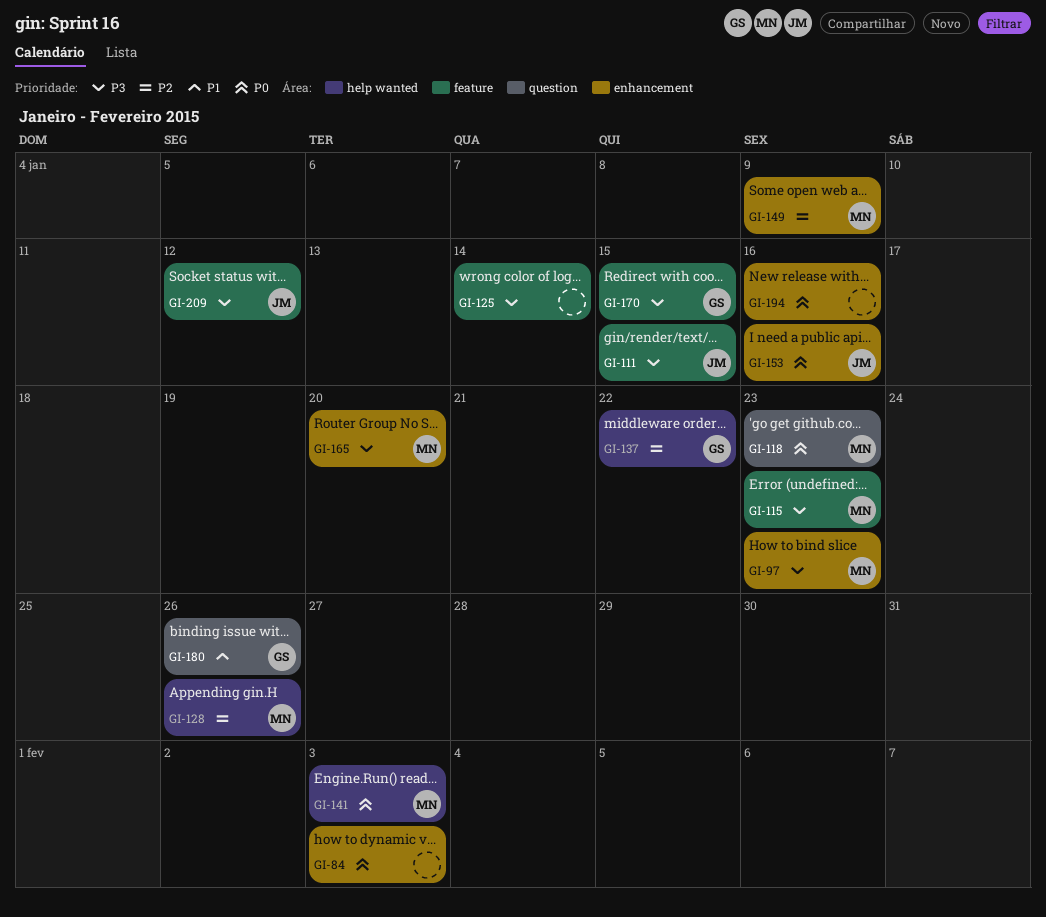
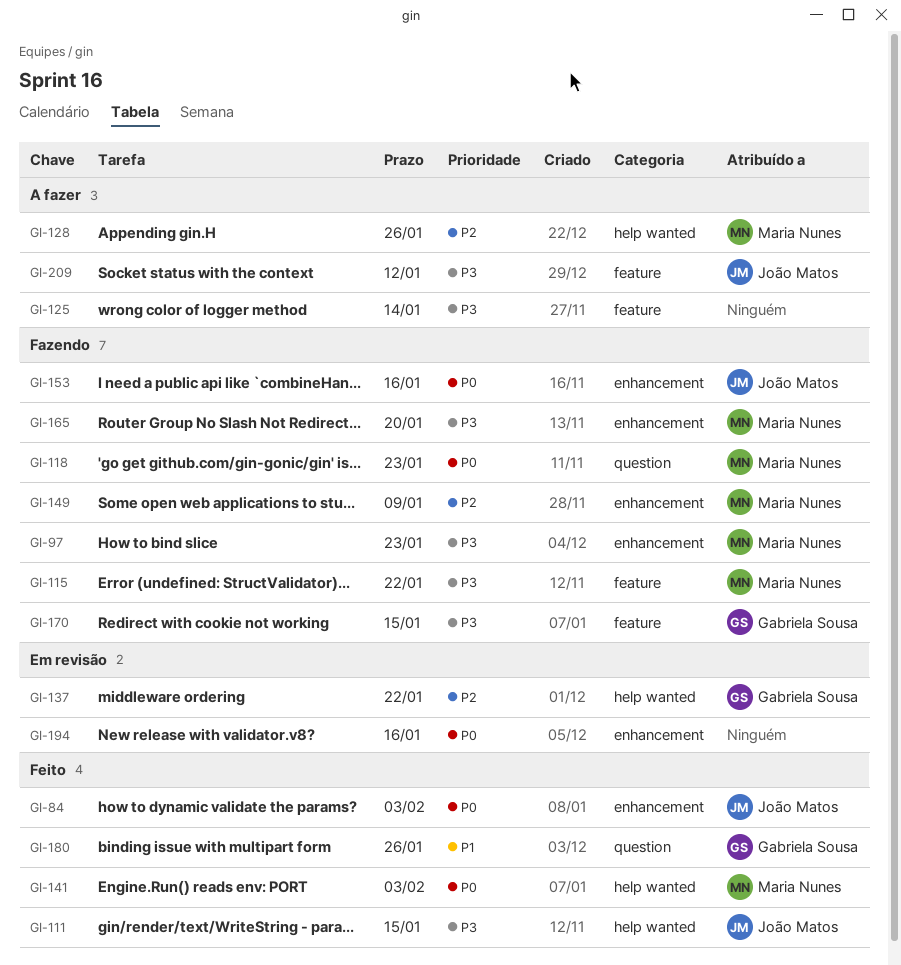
GI-84, owner: none -> João Matos
GI-111, label: feature -> help wanted
GI-115, due: Jan 23 -> Jan 22

